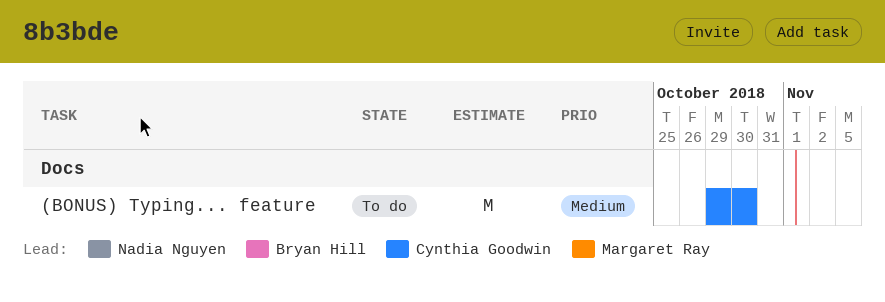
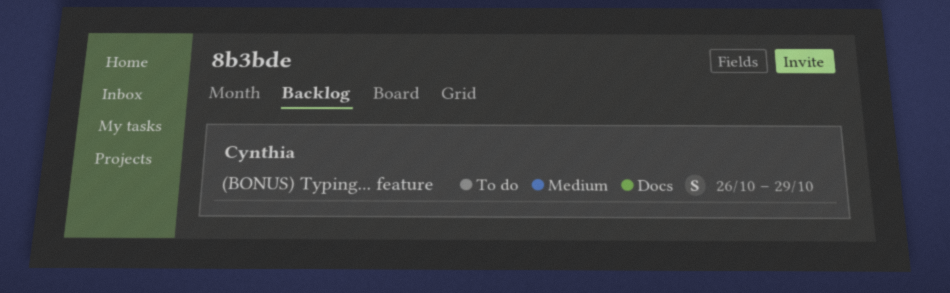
(BONUS) Typing... feature, estimate: M -> S
(BONUS) Typing... feature, start: Oct 29 -> Oct 26
(BONUS) Typing... feature, due: Oct 30 -> Oct 29

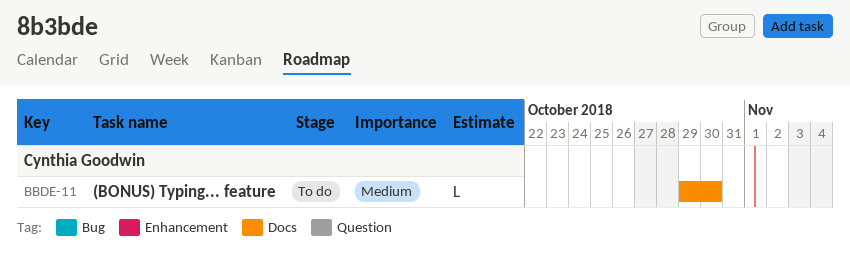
(BONUS) Typing... feature, estimate: S -> L
(BONUS) Typing... feature, start: Oct 26 -> Oct 29
(BONUS) Typing... feature, due: Oct 29 -> Oct 30

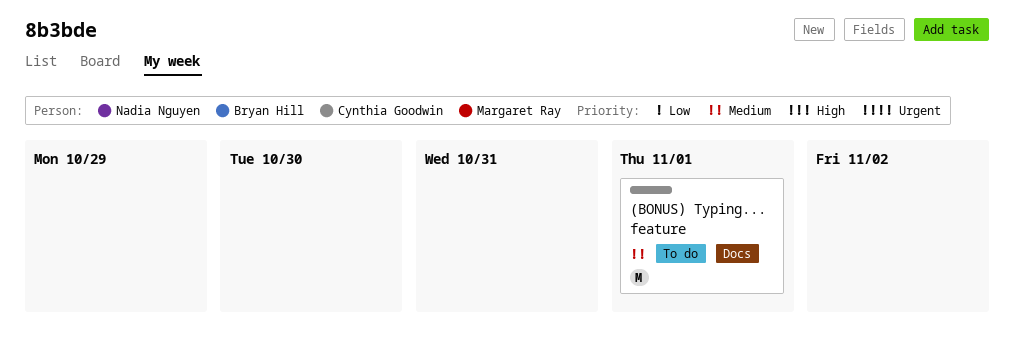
(BONUS) Typing... feature, estimate: L -> M
(BONUS) Typing... feature, due: Oct 30 -> Nov 1

